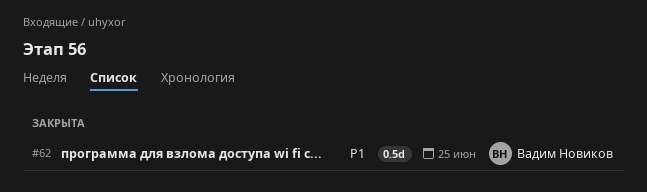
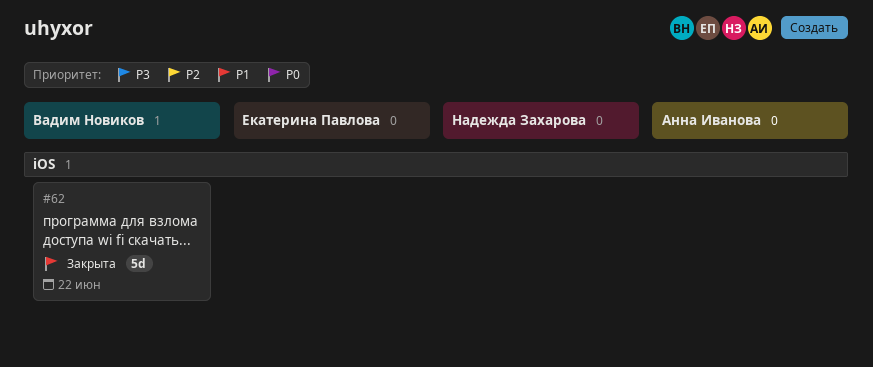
#62, estimate: 0.5d -> 5d
#62, due: Jun 25 -> Jun 22

